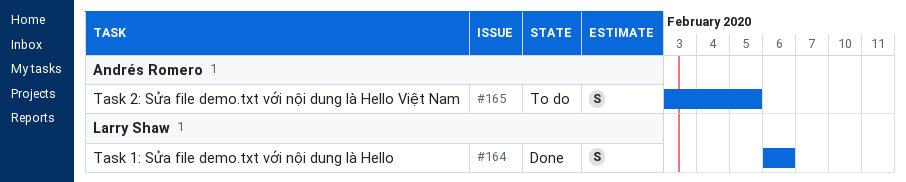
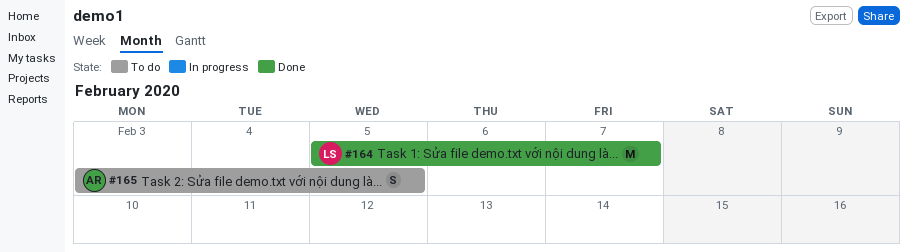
#164, estimate: S -> M
#164, start: Feb 6 -> Feb 5
#164, due: Feb 6 -> Feb 7

